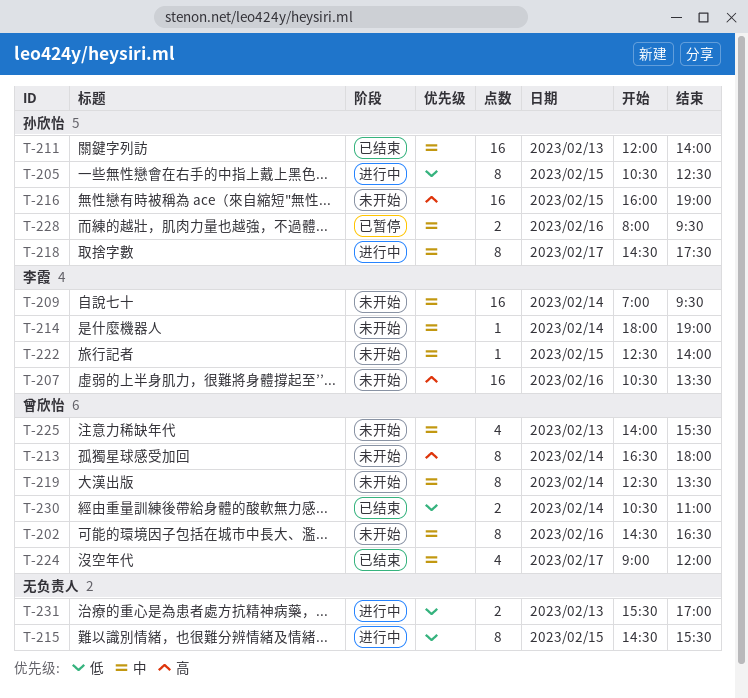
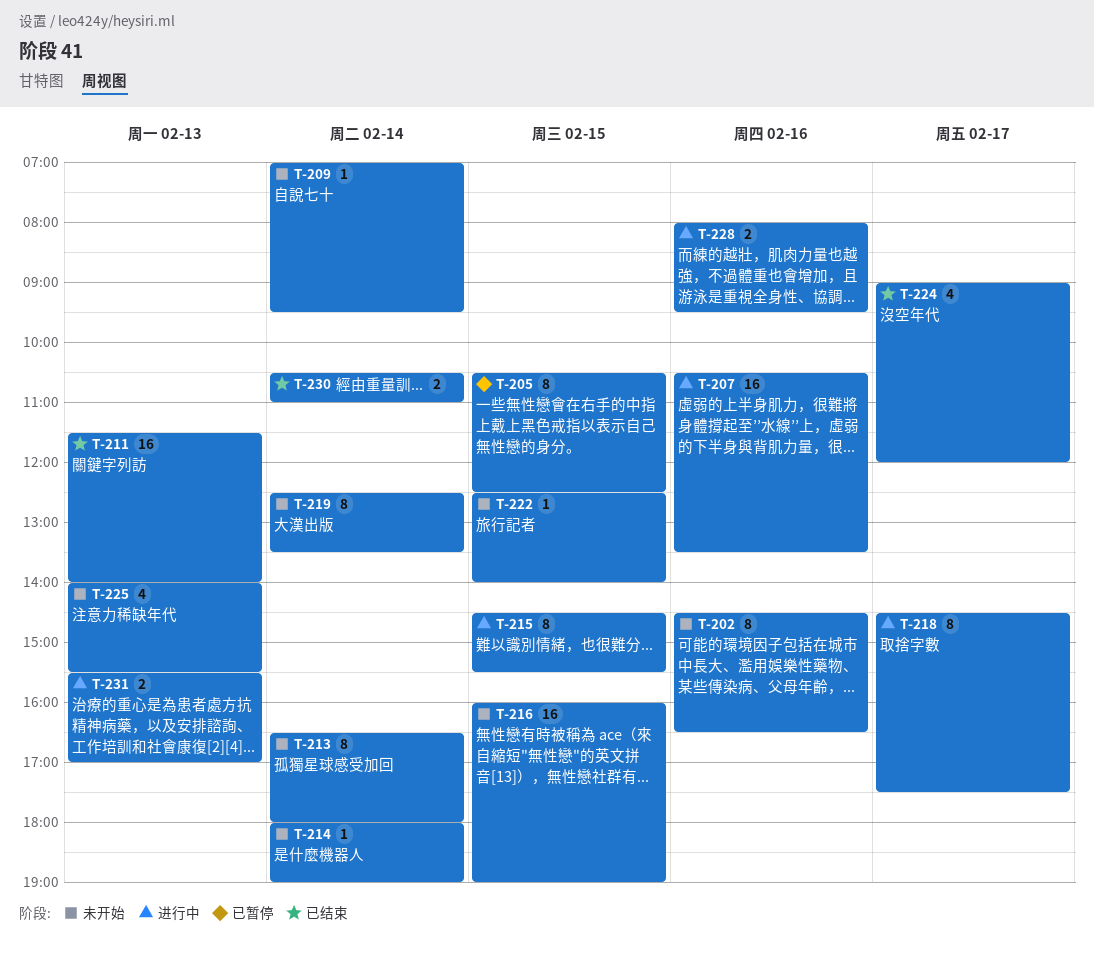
T-205, status: 进行中 -> 已暂停
T-207, status: 未开始 -> 进行中
T-209, estimate: 16 -> 1
T-211, begins: 12:00 -> 11:30
T-228, status: 已暂停 -> 进行中

